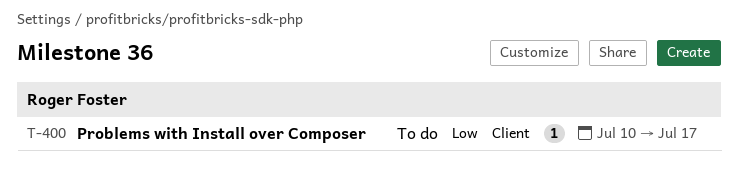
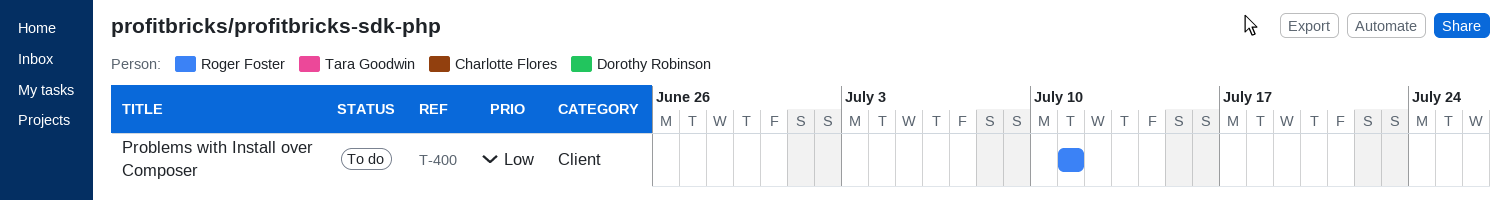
T-400, start: Jul 10 -> Jul 11
T-400, due: Jul 17 -> Jul 11

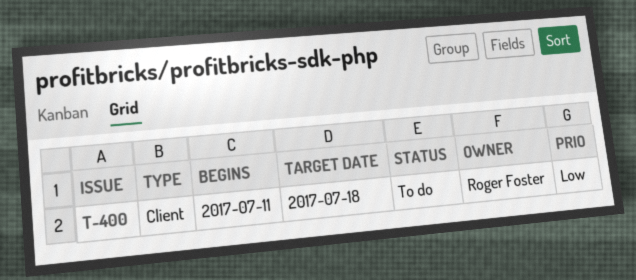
T-400, due: Jul 11 -> Jul 18

